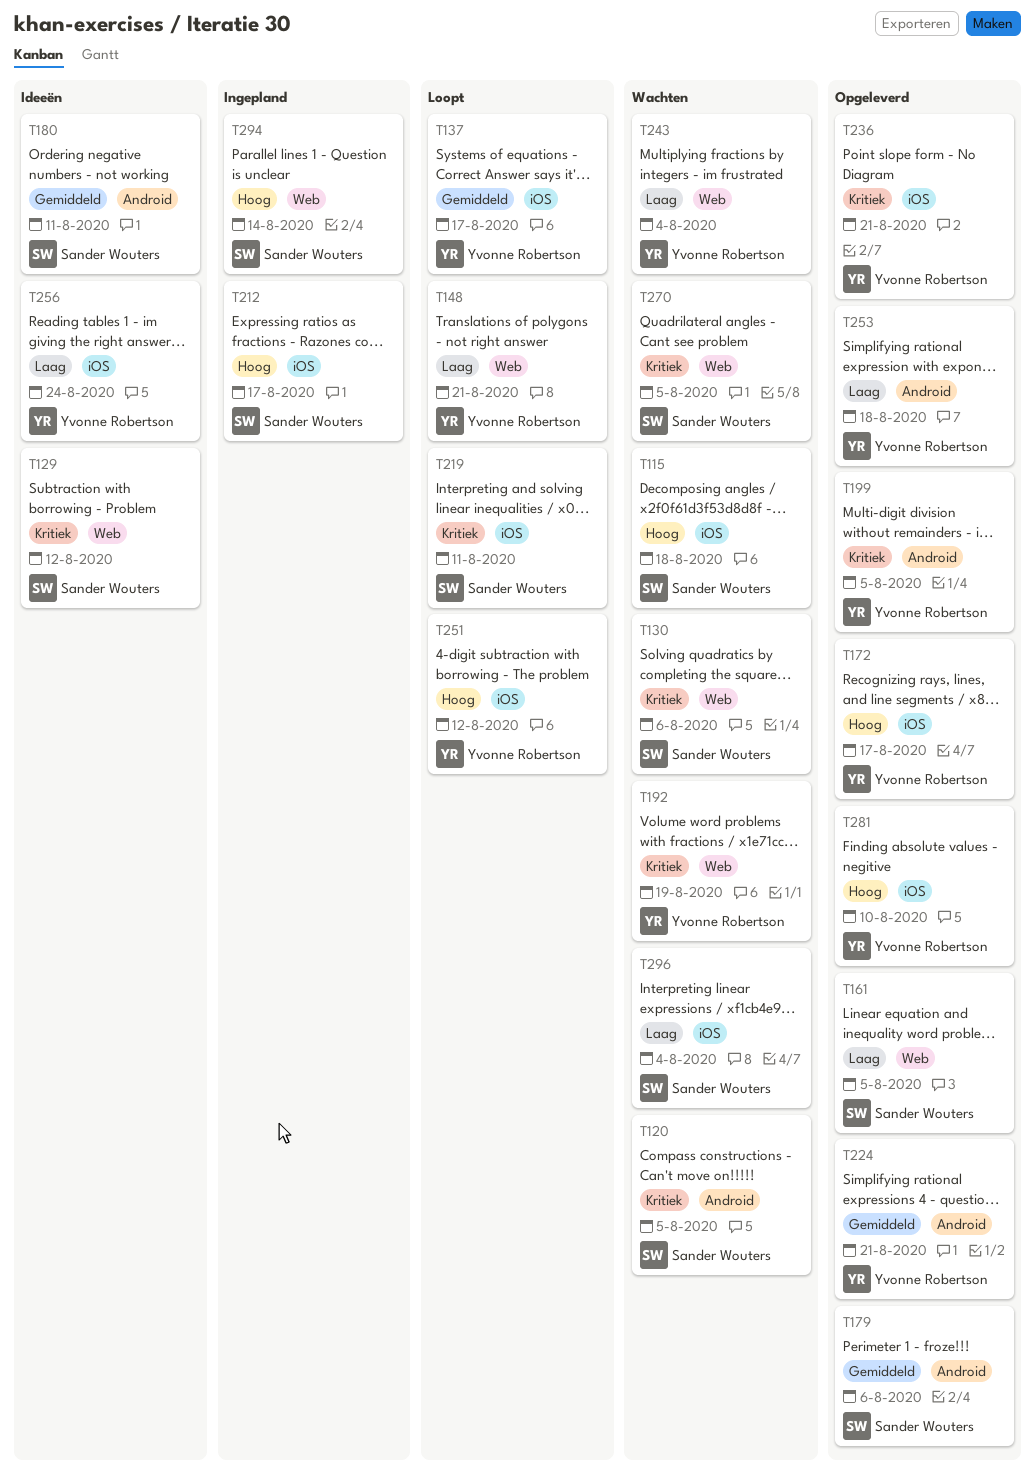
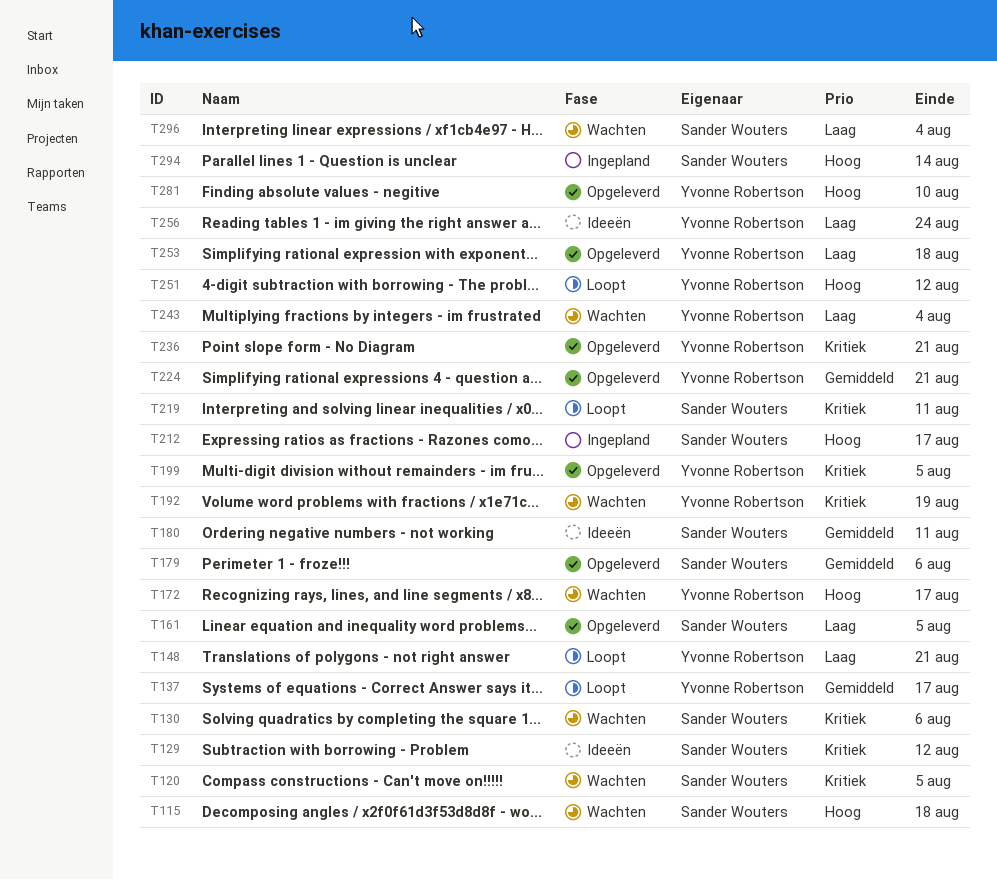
T172, status: Opgeleverd -> Wachten
T270: present -> none

